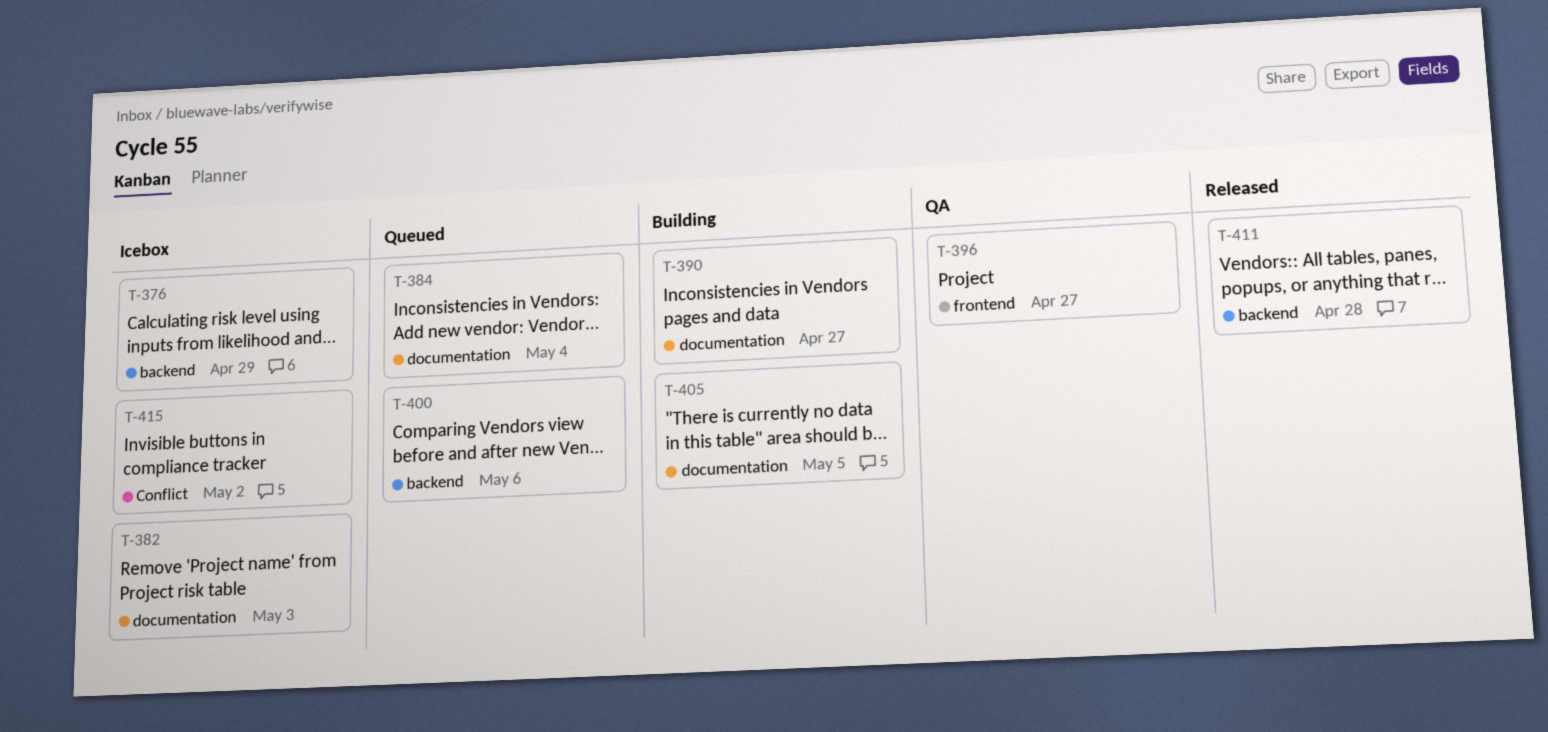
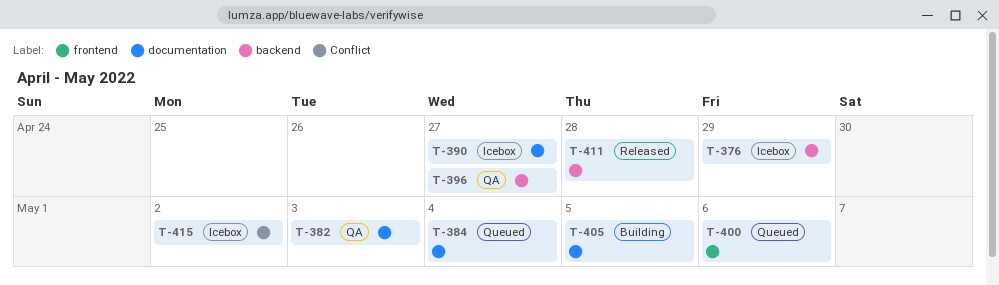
T-382, status: Icebox -> QA
T-390, status: Building -> Icebox
T-396, label: frontend -> backend
T-400, label: backend -> frontend

